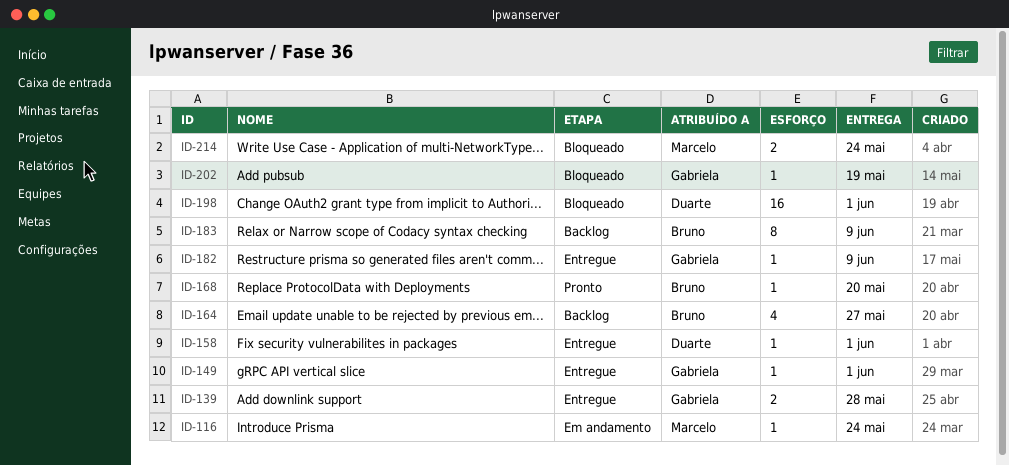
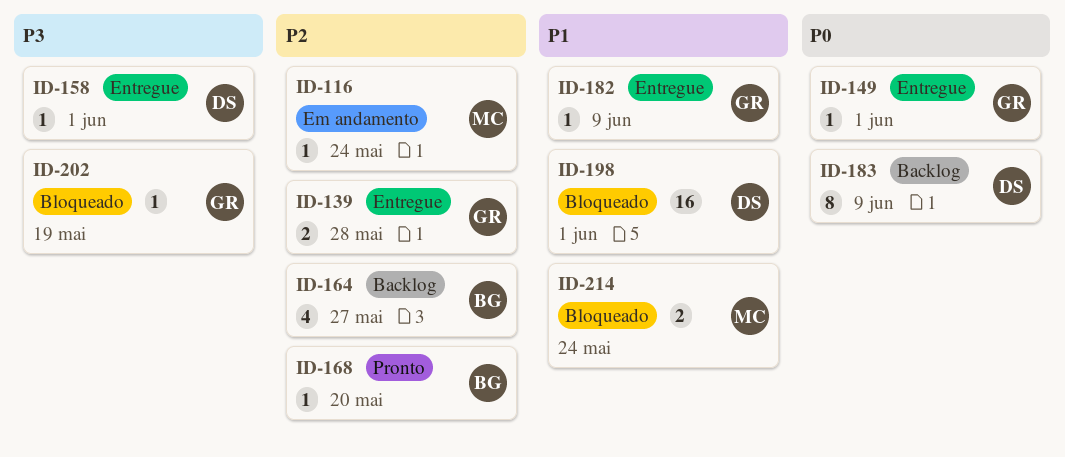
ID-183, owner: Bruno -> Duarte

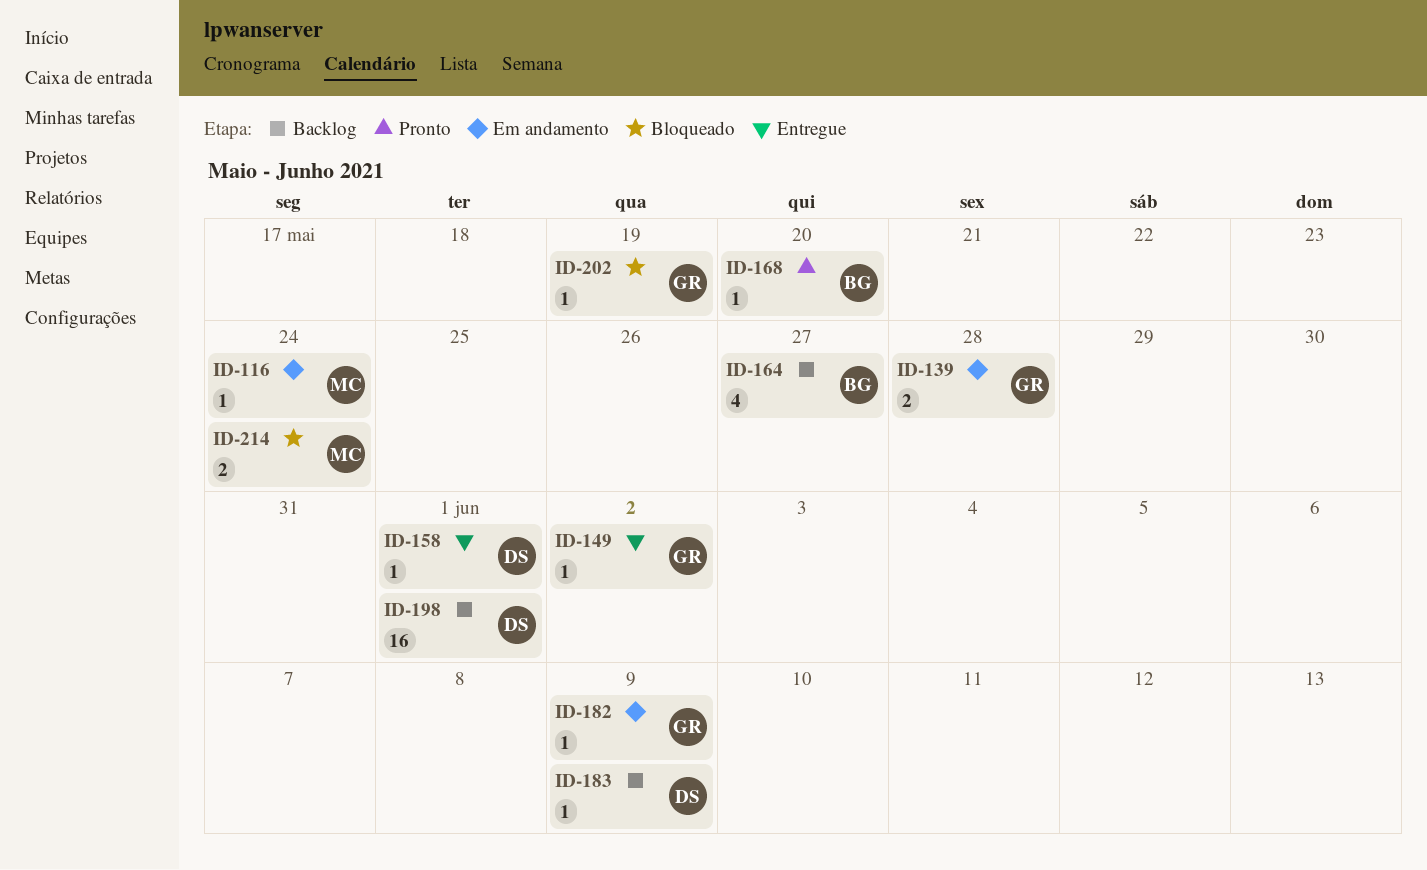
ID-139, status: Entregue -> Em andamento
ID-149, due: Jun 1 -> Jun 2
ID-182, status: Entregue -> Em andamento
ID-183, estimate: 8 -> 1
ID-198, status: Bloqueado -> Backlog

